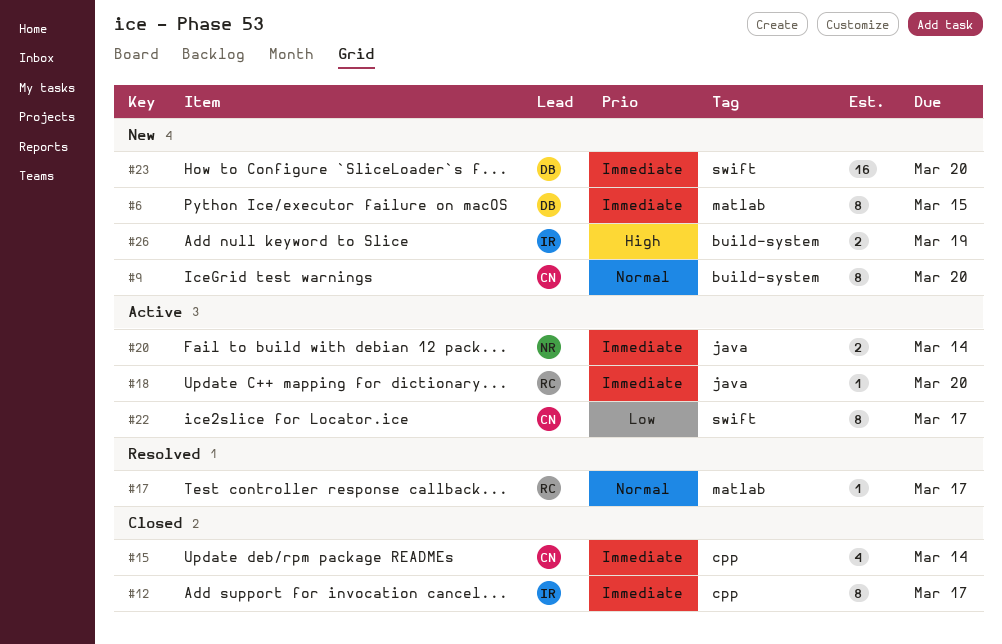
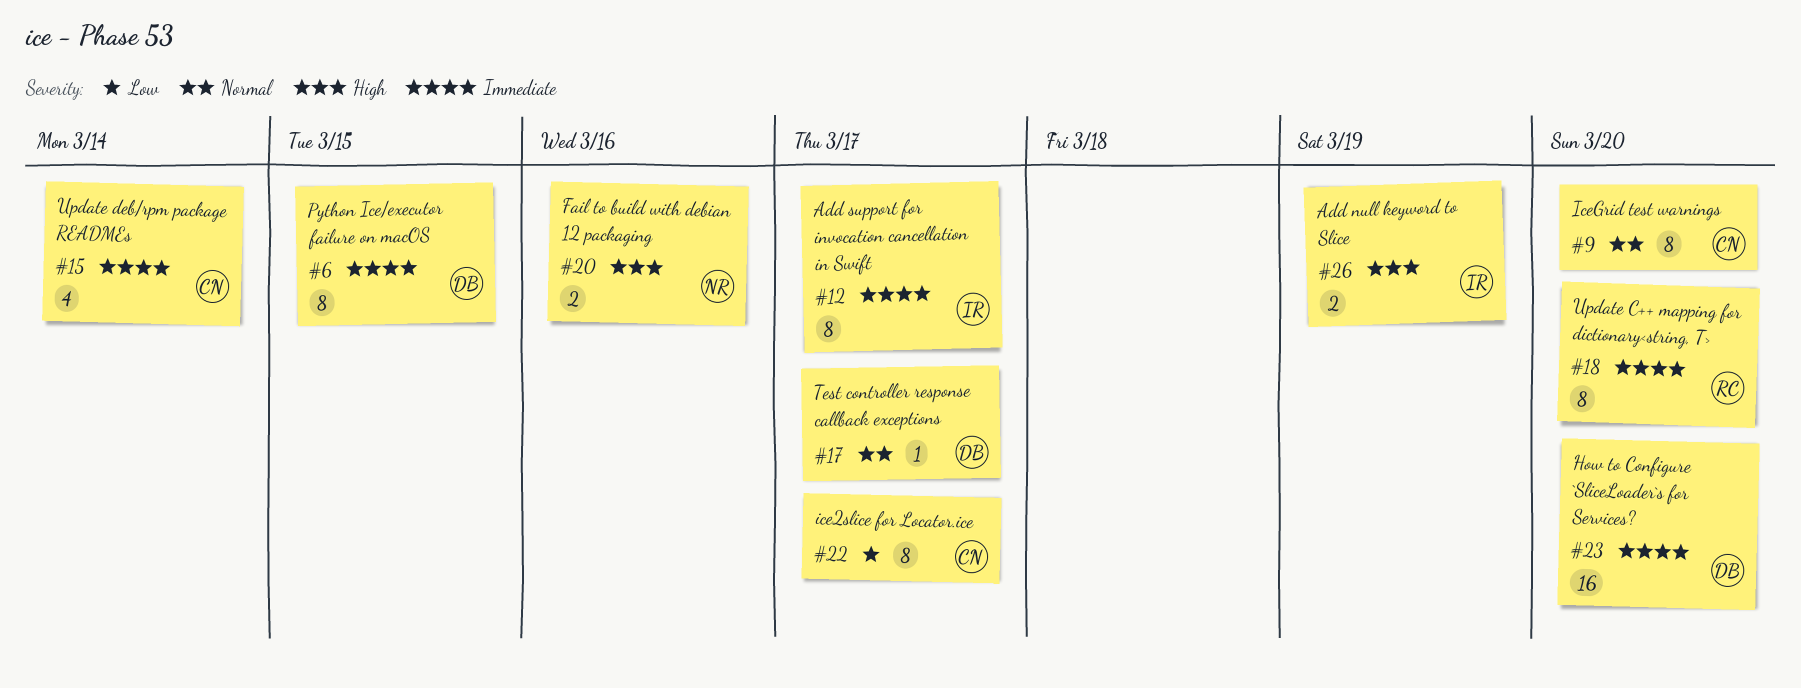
#17, owner: RC -> DB
#18, estimate: 1 -> 8
#20, priority: Immediate -> High
#20, due: Mar 14 -> Mar 16

